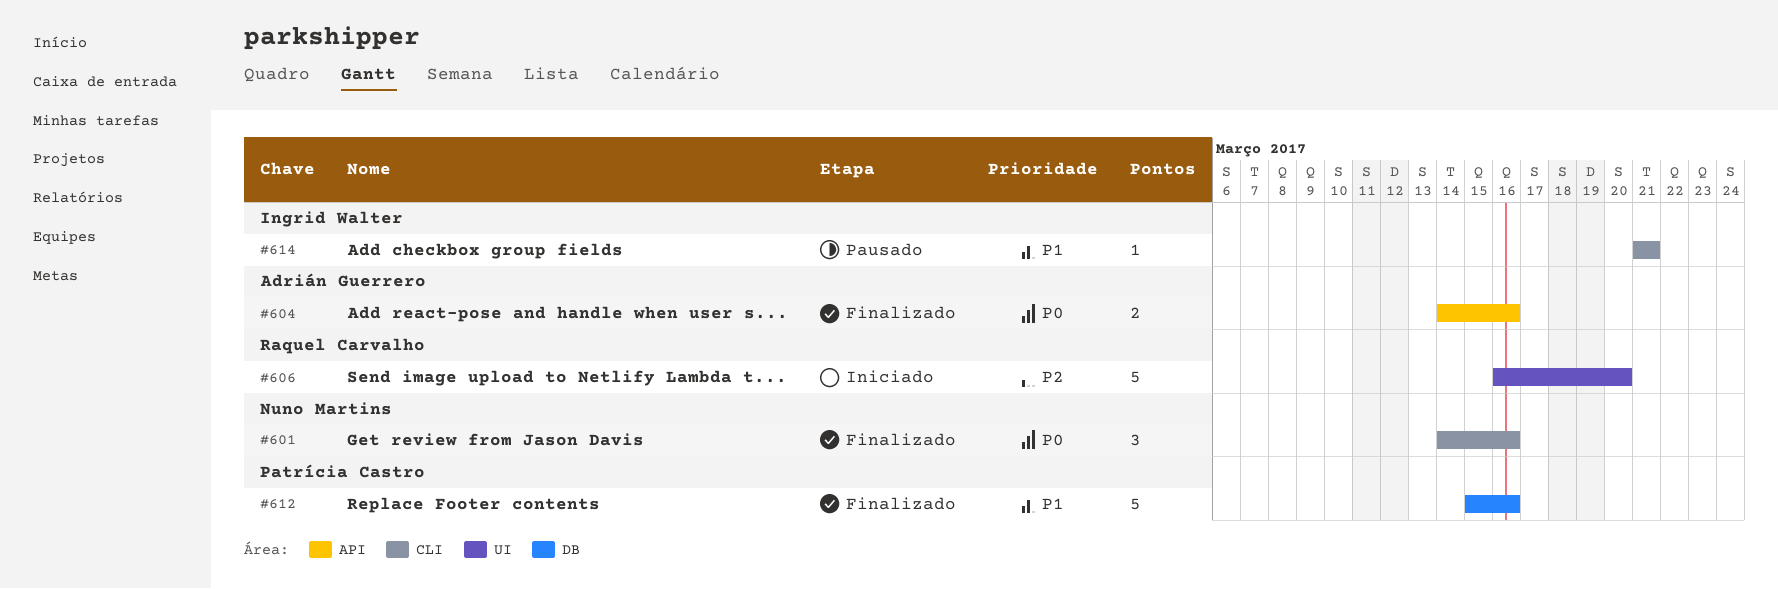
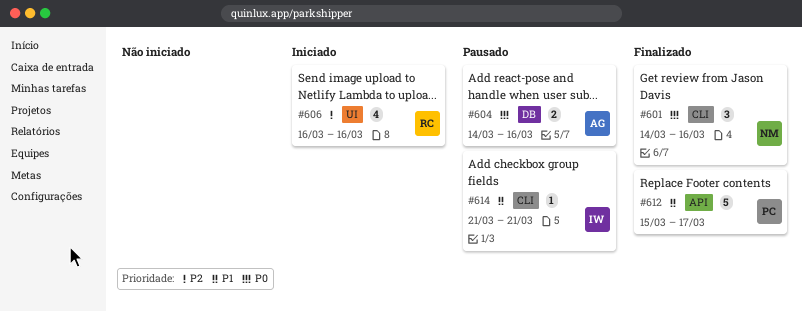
#604, status: Finalizado -> Pausado
#604, label: API -> DB
#606, estimate: 5 -> 4
#606, due: Mar 20 -> Mar 16
#612, label: DB -> API
#612, due: Mar 16 -> Mar 17

